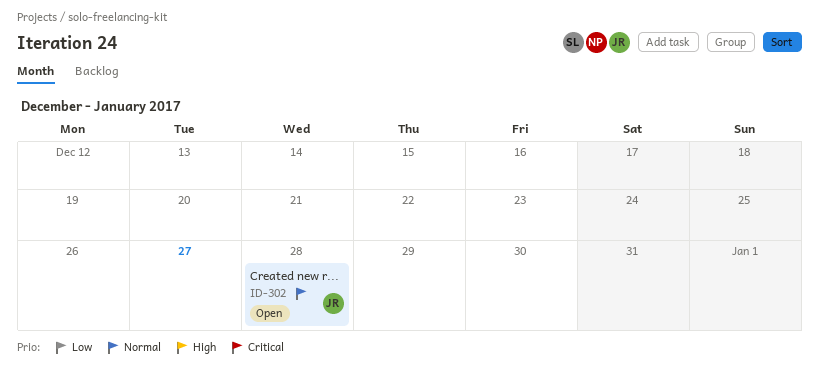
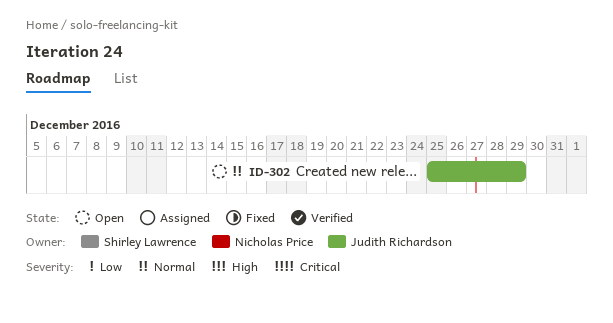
ID-302, due: Dec 28 -> Dec 29

